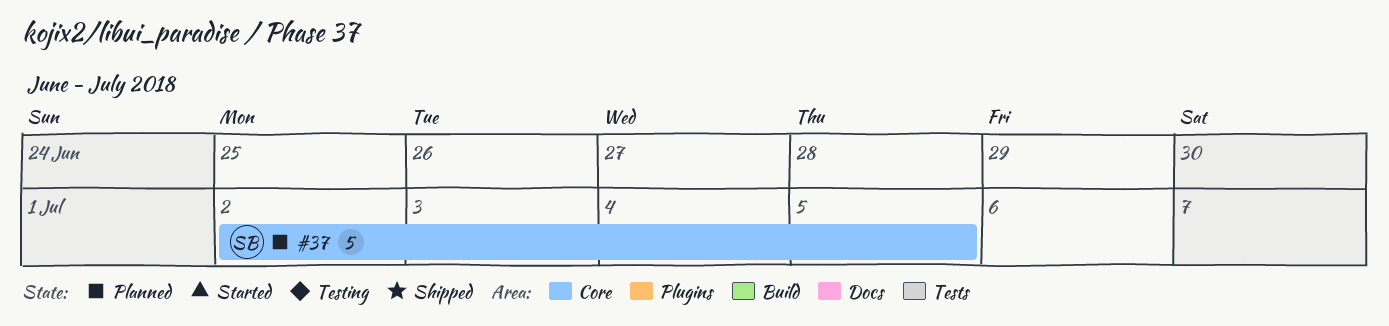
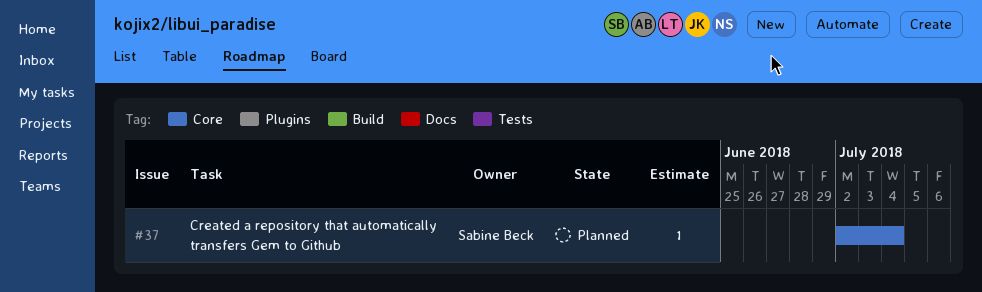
#37, estimate: 5 -> 1
#37, due: Jul 5 -> Jul 4

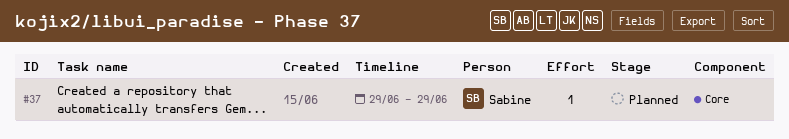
#37, start: Jul 2 -> Jun 29
#37, due: Jul 4 -> Jun 29

